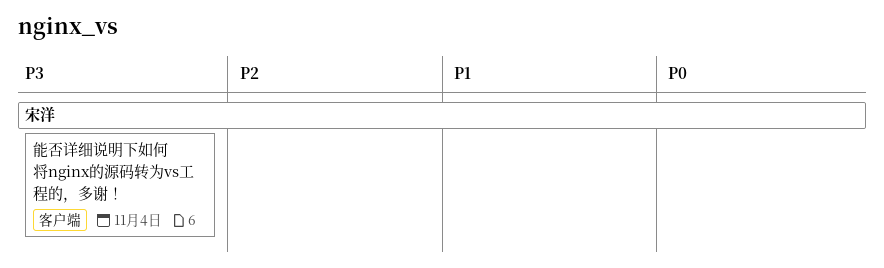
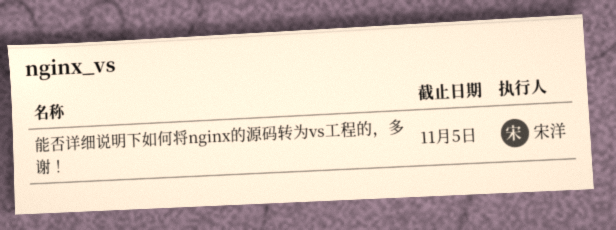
能否详细说明下如何将nginx的源码转为vs工程的，多谢！, due: Nov 4 -> Nov 5

